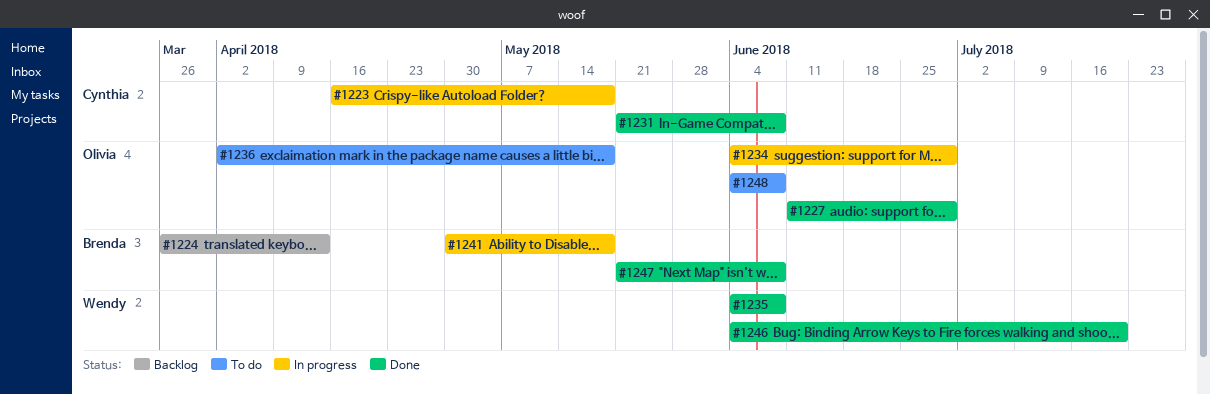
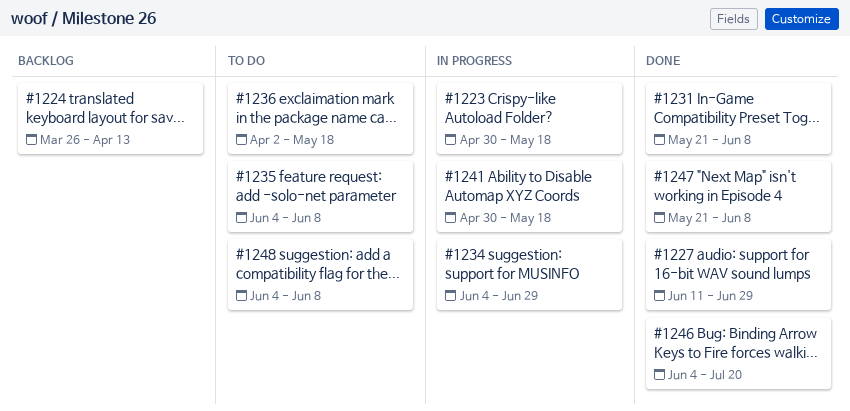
#1223, start: Apr 16 -> Apr 30
#1235, status: Done -> To do

